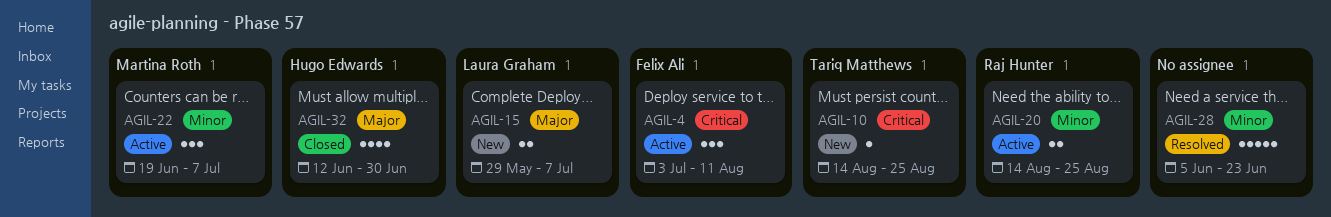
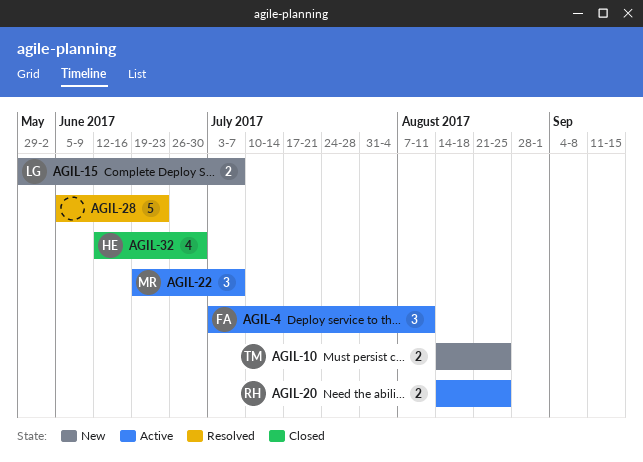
AGIL-10, estimate: 1 -> 2

